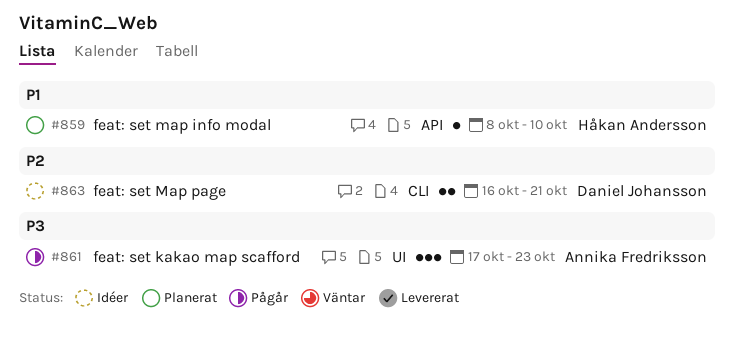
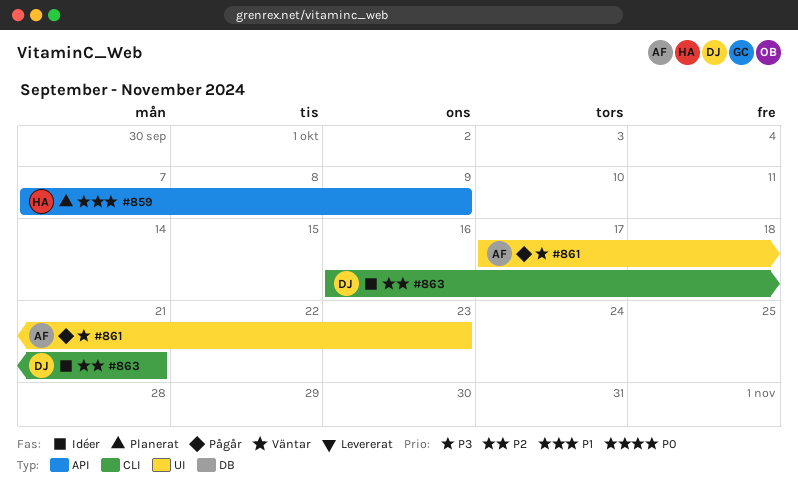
#859, start: Oct 8 -> Oct 7
#859, due: Oct 10 -> Oct 9

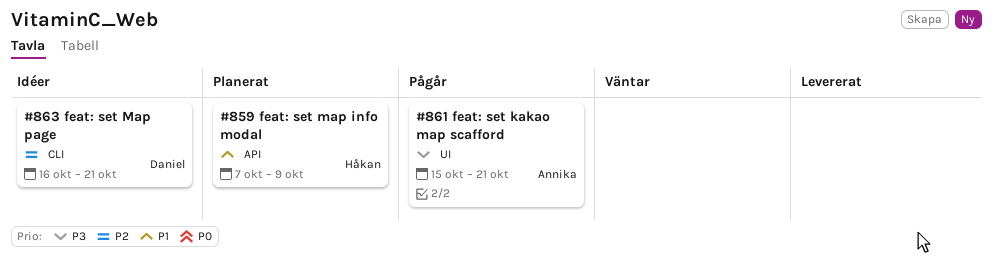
#861, start: Oct 17 -> Oct 15
#861, due: Oct 23 -> Oct 21

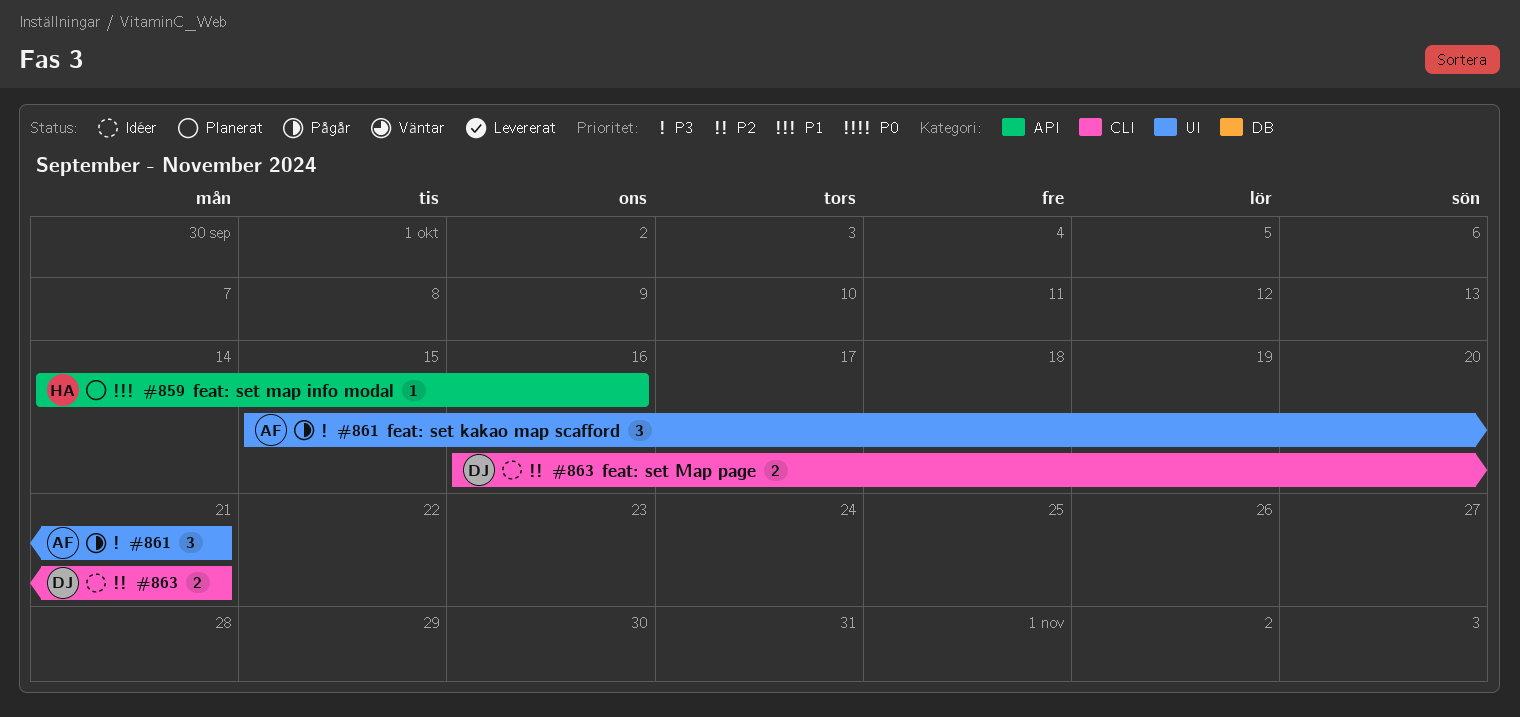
#859, start: Oct 7 -> Oct 14
#859, due: Oct 9 -> Oct 16

